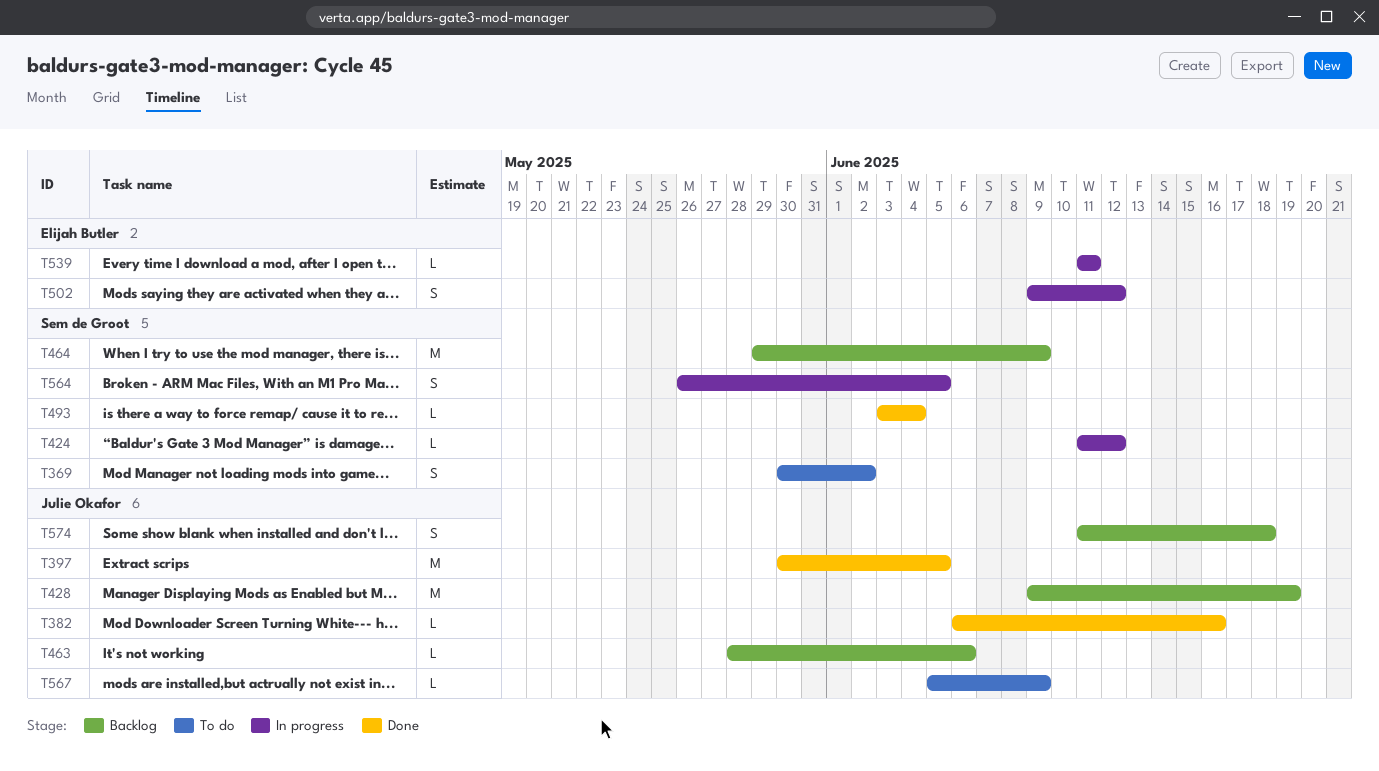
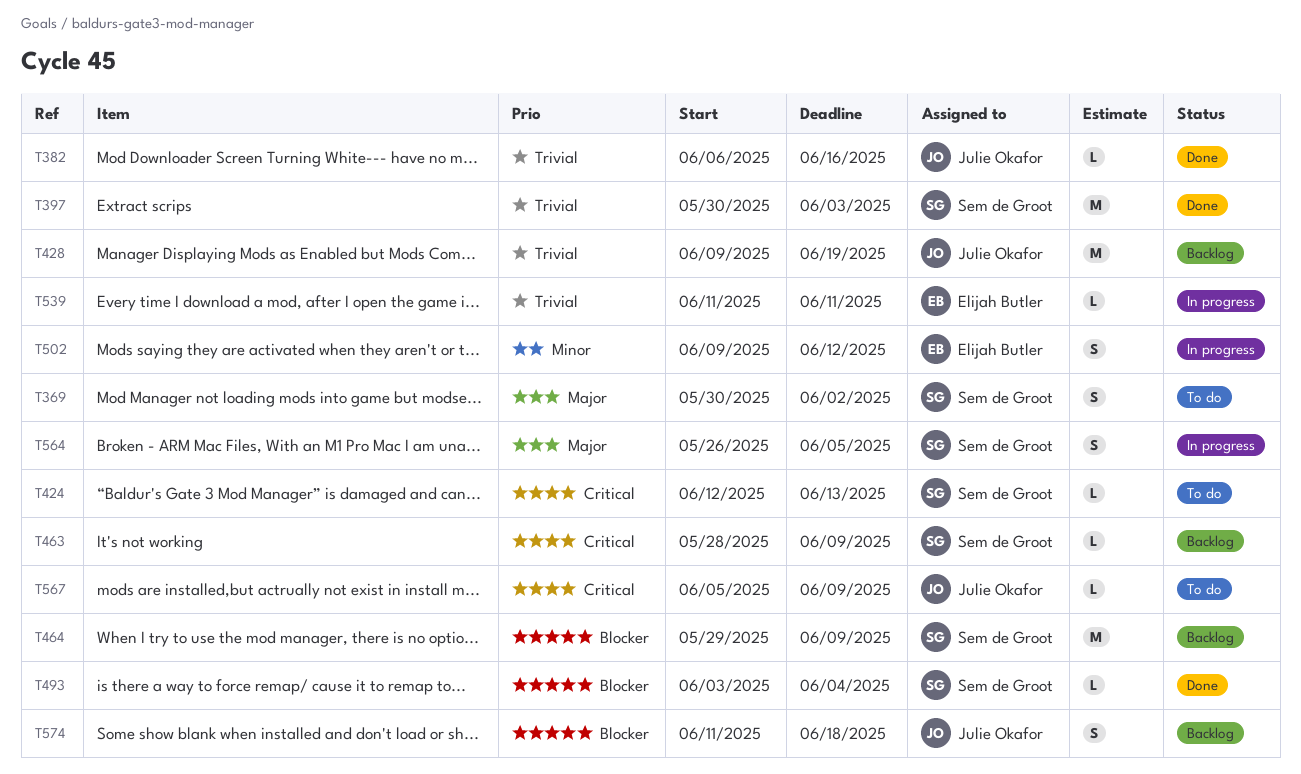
T397, owner: Julie Okafor -> Sem de Groot
T397, due: Jun 5 -> Jun 3
T424, status: In progress -> To do
T424, start: Jun 11 -> Jun 12
T424, due: Jun 12 -> Jun 13
T463, owner: Julie Okafor -> Sem de Groot
T463, due: Jun 6 -> Jun 9

